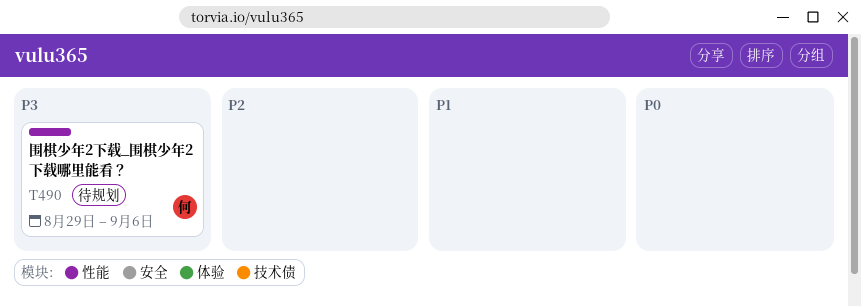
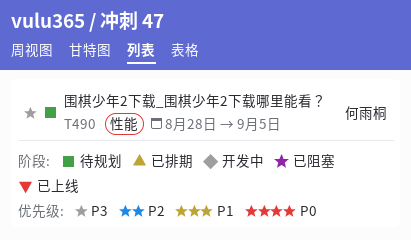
T490, start: Aug 29 -> Aug 28
T490, due: Sep 6 -> Sep 5

